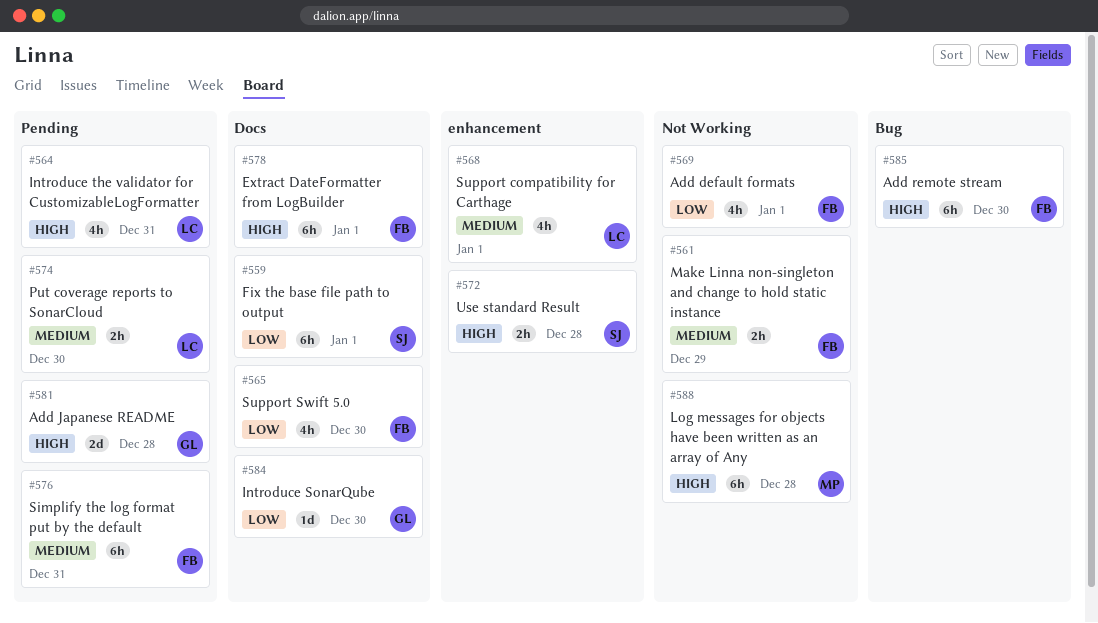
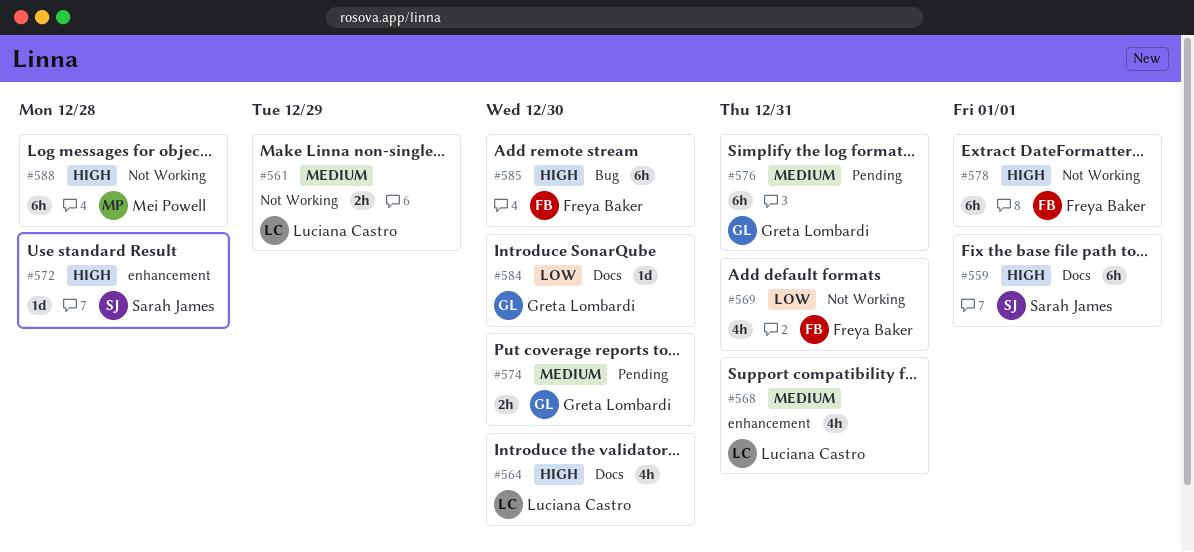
#559, priority: Low -> High
#561, owner: Freya Baker -> Luciana Castro
#564, label: Pending -> Docs
#564, due: Dec 31 -> Dec 30
#565: present -> none
#568, due: Jan 1 -> Dec 31
#569, due: Jan 1 -> Dec 31
#572, estimate: 2h -> 1d
#574, owner: Luciana Castro -> Greta Lombardi
#576, owner: Freya Baker -> Greta Lombardi
#578, label: Docs -> Not Working
#581: present -> none

